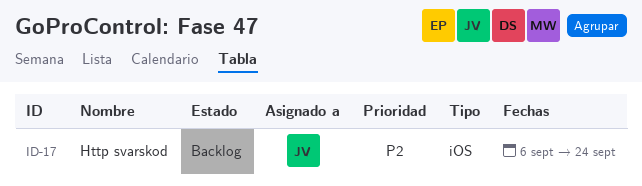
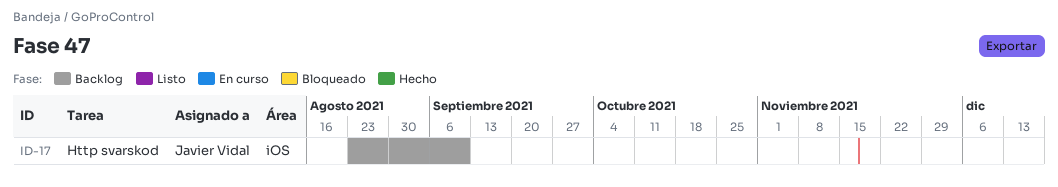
ID-17, start: Sep 6 -> Aug 23
ID-17, due: Sep 24 -> Sep 10

